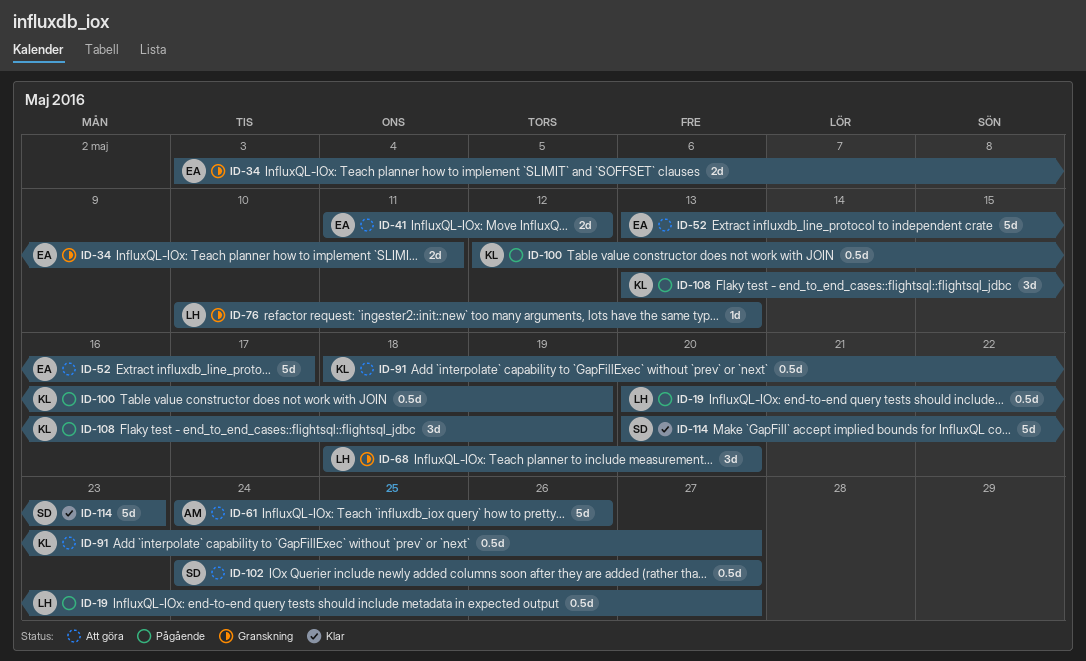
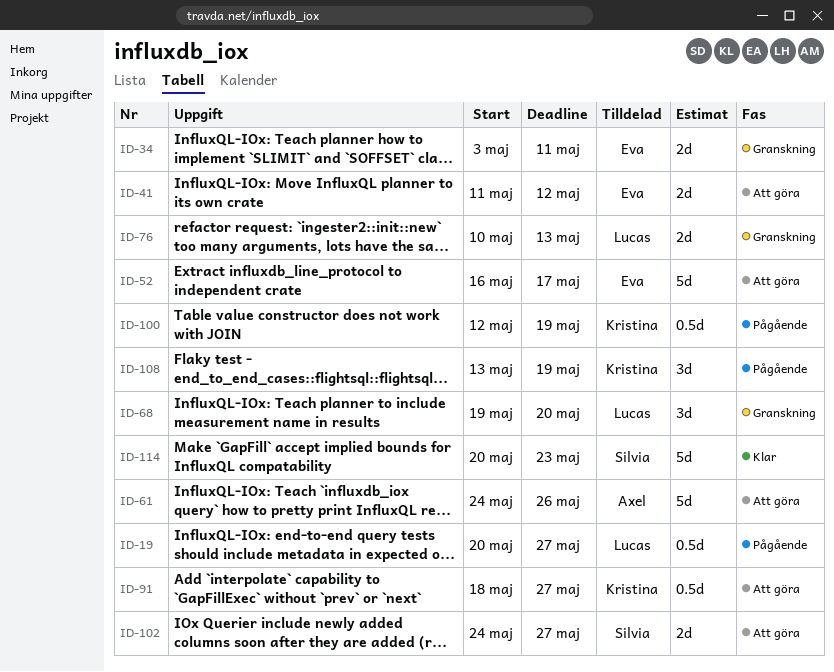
ID-52, start: May 13 -> May 16
ID-68, start: May 18 -> May 19
ID-76, estimate: 1d -> 2d
ID-102, estimate: 0.5d -> 2d

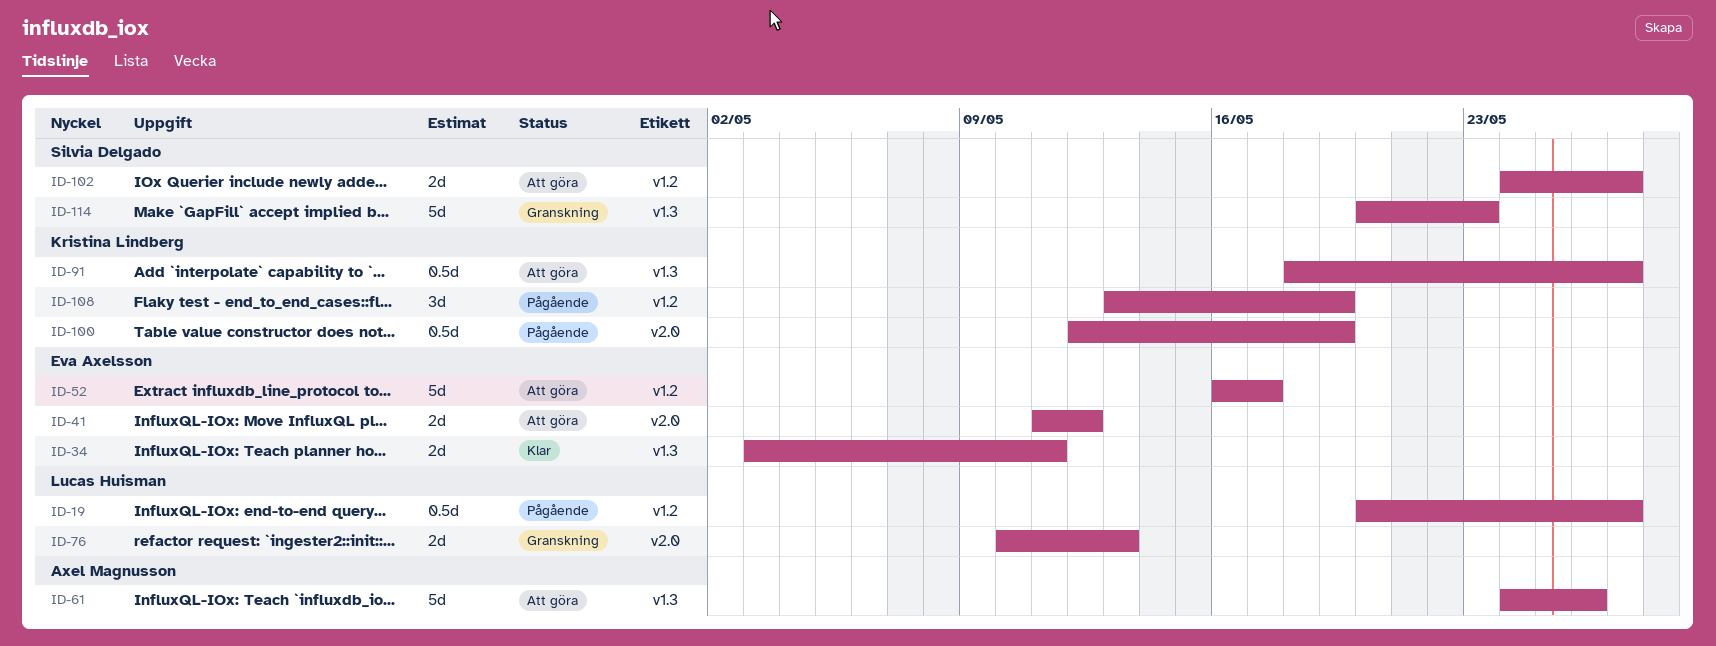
ID-34, status: Granskning -> Klar
ID-68: present -> none
ID-114, status: Klar -> Granskning

